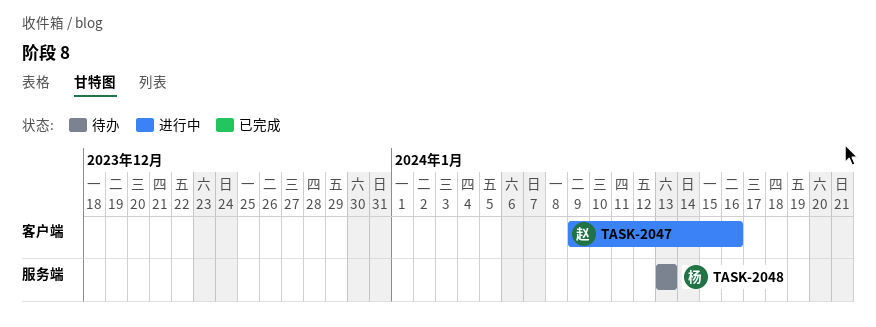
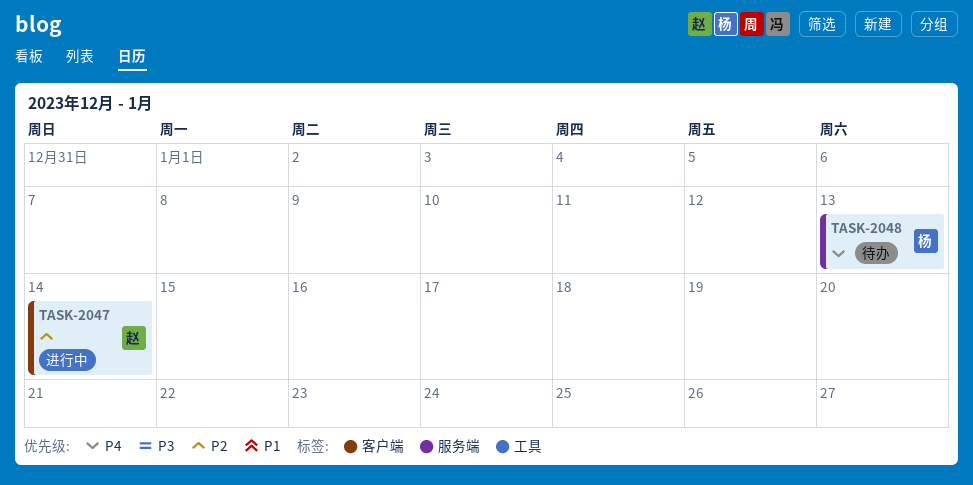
TASK-2047, due: Jan 16 -> Jan 14

